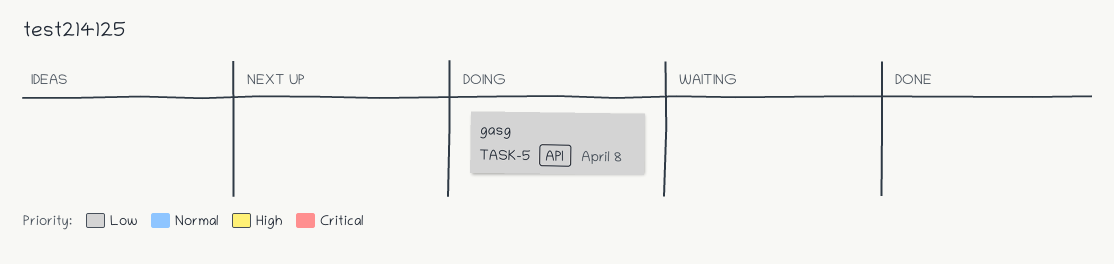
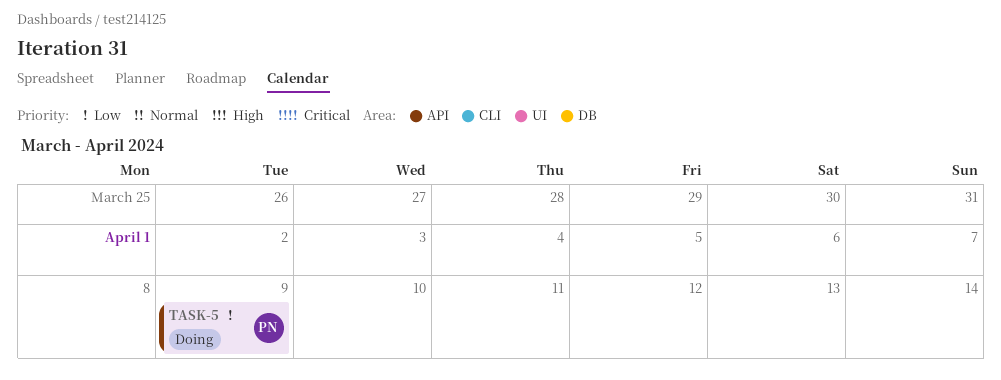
TASK-5, due: Apr 8 -> Apr 9

